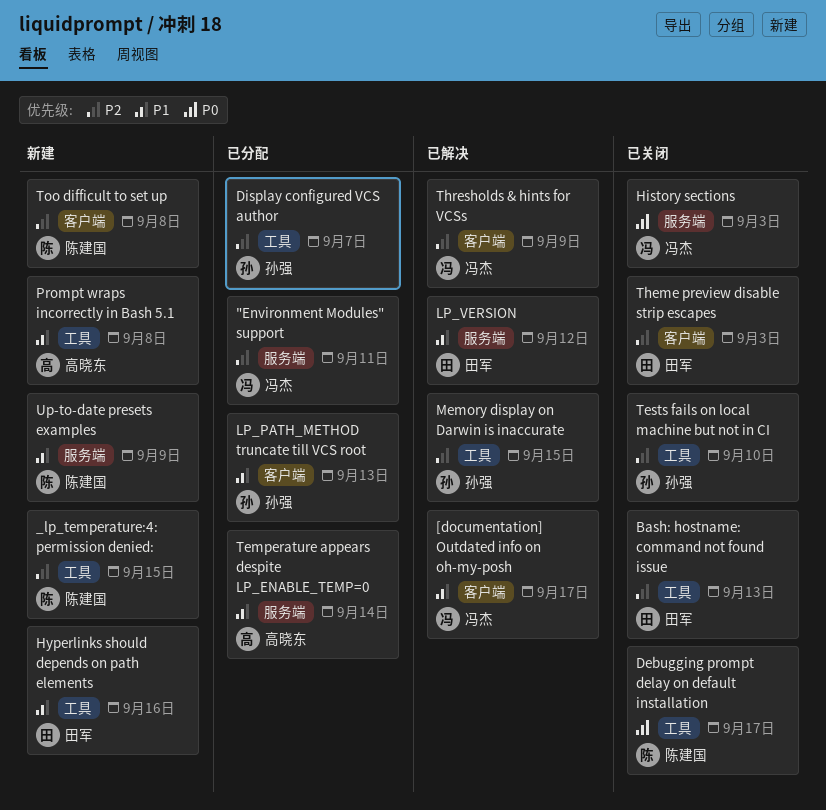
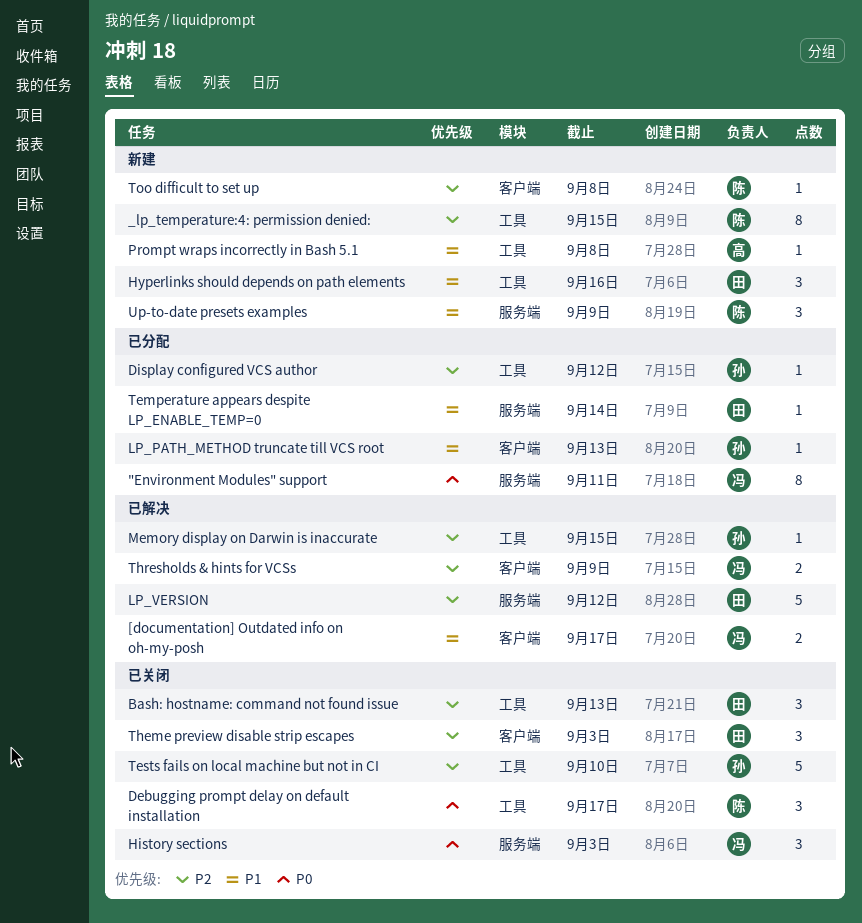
"Environment Modules" support, priority: P2 -> P0
Display configured VCS author, due: Sep 7 -> Sep 12
LP_VERSION, priority: P1 -> P2
Temperature appears despite LP_ENABLE_TEMP=0, owner: 高晓东 -> 田军

